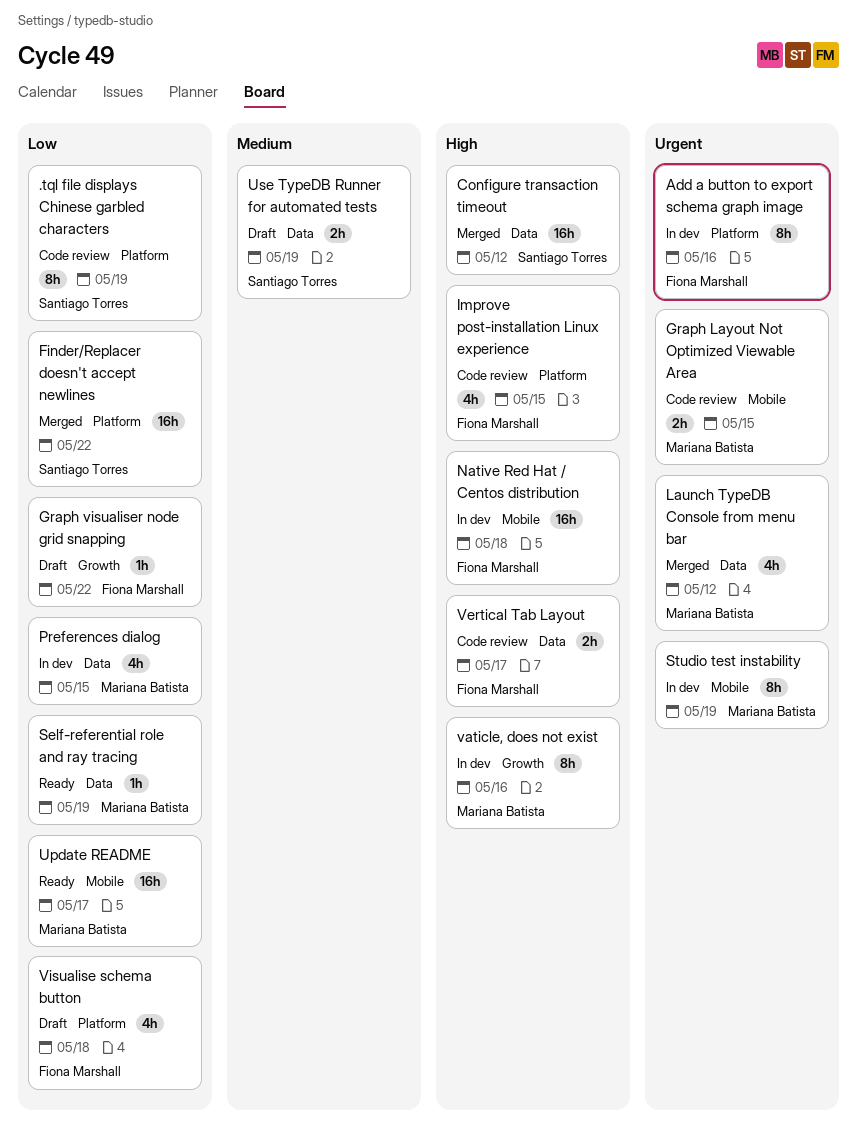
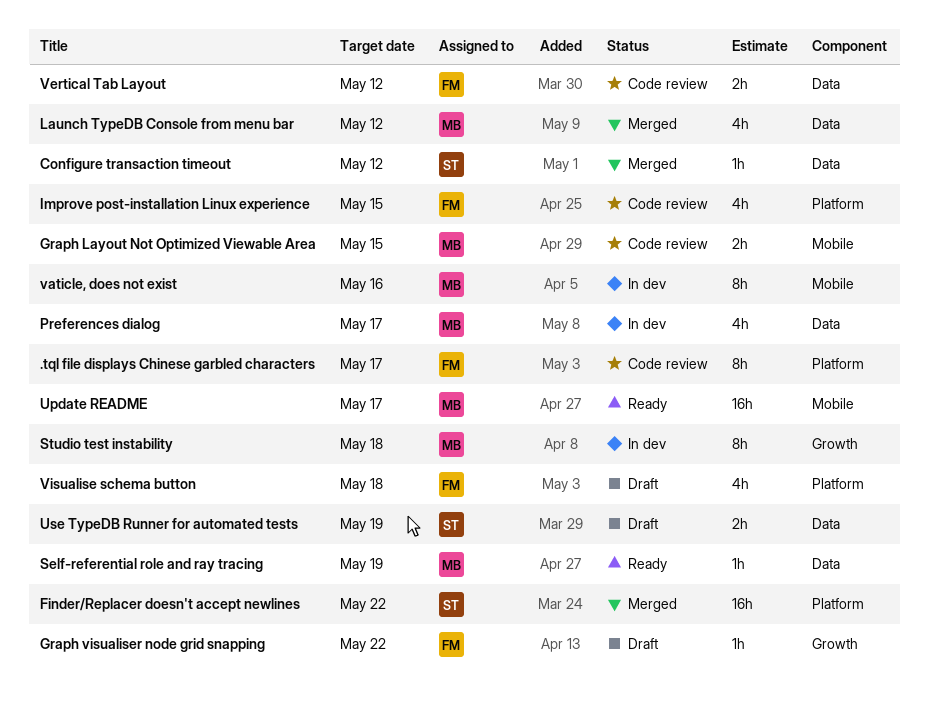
.tql file displays Chinese garbled characters, owner: Santiago Torres -> Fiona Marshall
.tql file displays Chinese garbled characters, due: May 19 -> May 17
Add a button to export schema graph image: present -> none
Configure transaction timeout, estimate: 16h -> 1h
Native Red Hat / Centos distribution: present -> none
Preferences dialog, due: May 15 -> May 17
Studio test instability, label: Mobile -> Growth
Studio test instability, due: May 19 -> May 18
vaticle, does not exist, label: Growth -> Mobile
Vertical Tab Layout, due: May 17 -> May 12

